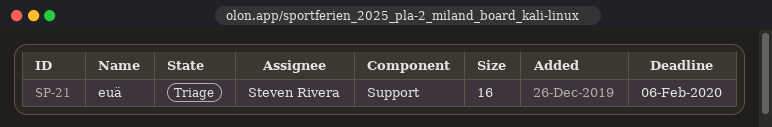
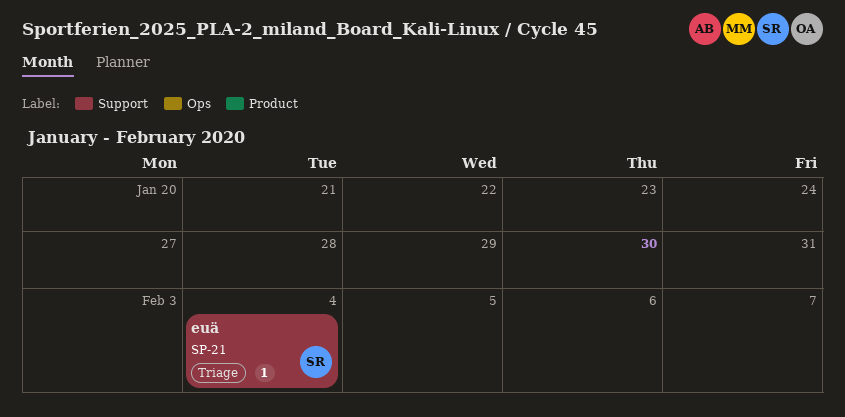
SP-21, estimate: 16 -> 1
SP-21, due: Feb 6 -> Feb 4

